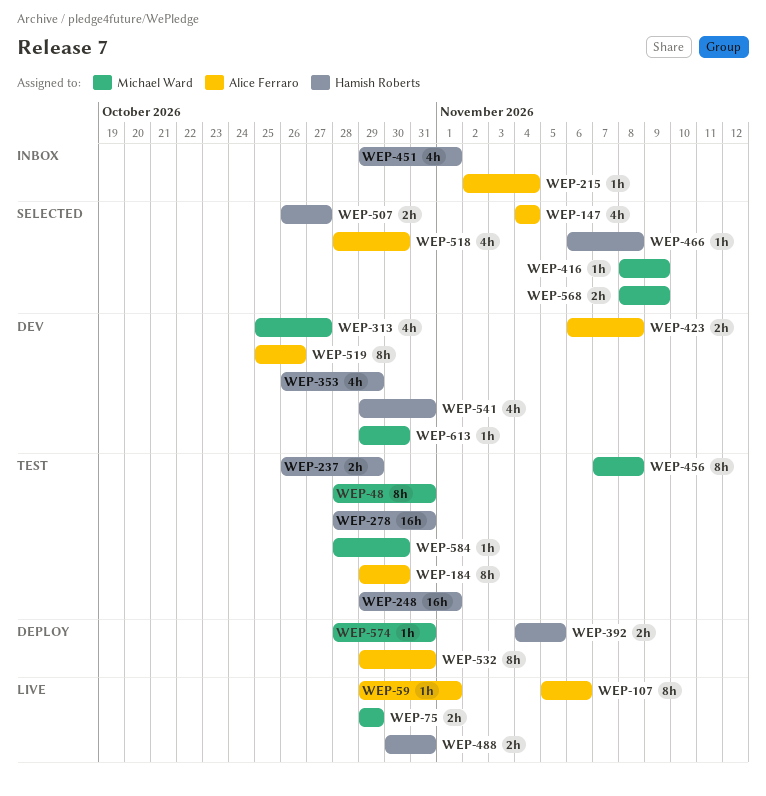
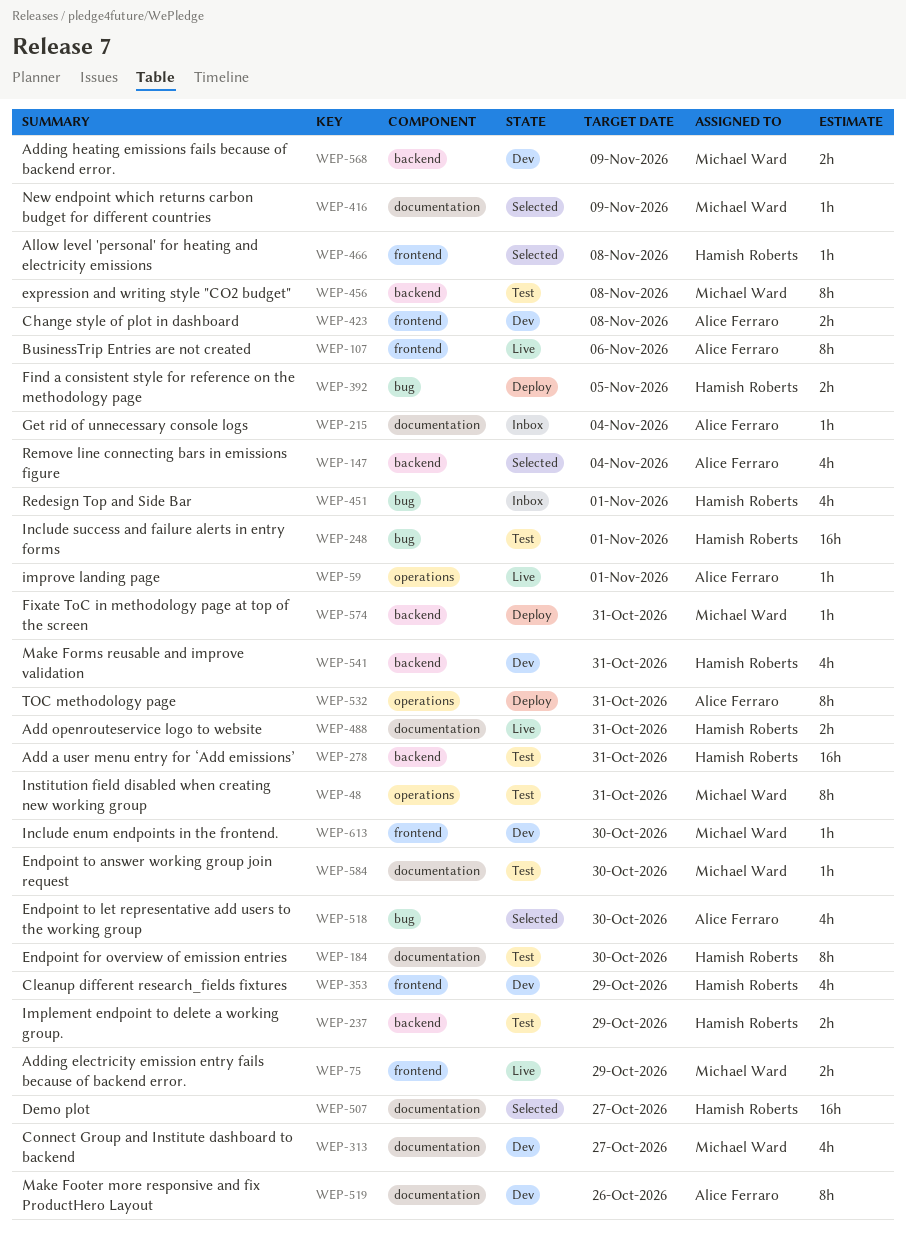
WEP-184, owner: Alice Ferraro -> Hamish Roberts
WEP-507, estimate: 2h -> 16h
WEP-568, status: Selected -> Dev

